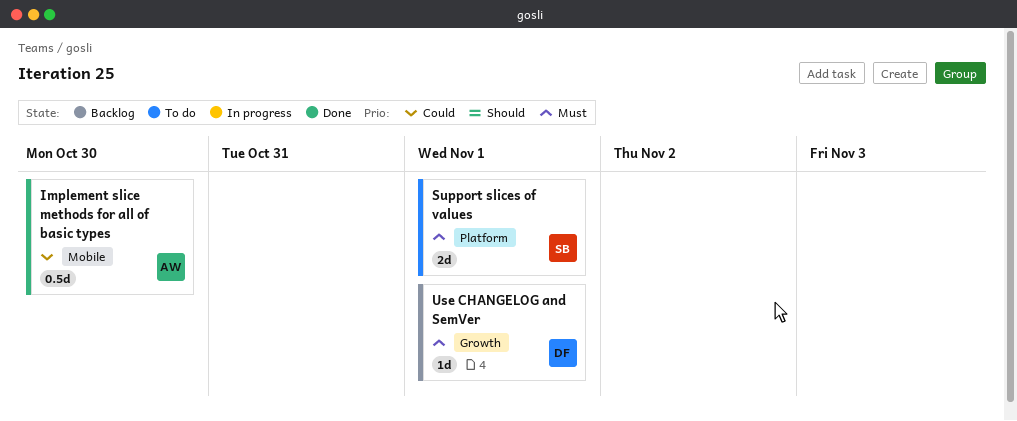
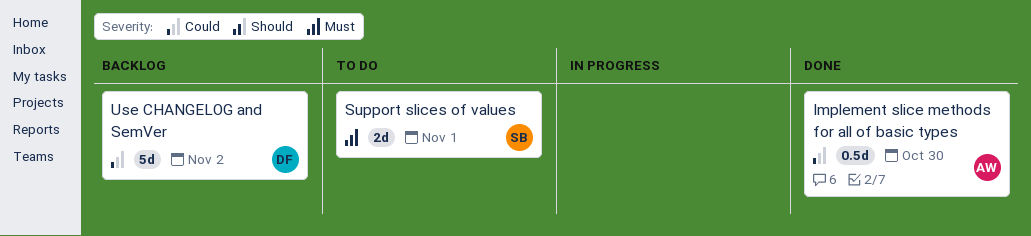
Use CHANGELOG and SemVer, priority: Must -> Could
Use CHANGELOG and SemVer, estimate: 1d -> 5d
Use CHANGELOG and SemVer, due: Nov 1 -> Nov 2

